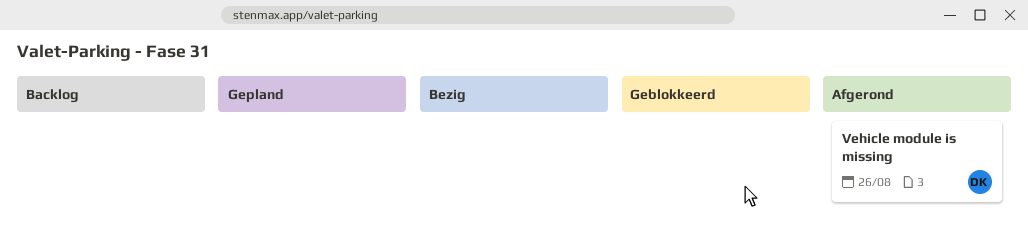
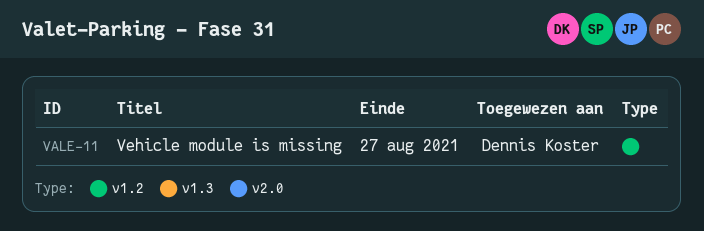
Vehicle module is missing, due: Aug 26 -> Aug 27

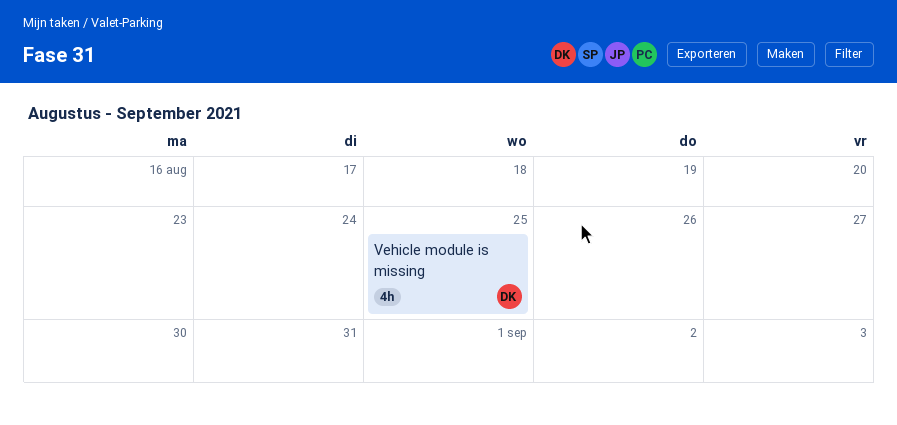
Vehicle module is missing, due: Aug 27 -> Aug 25

